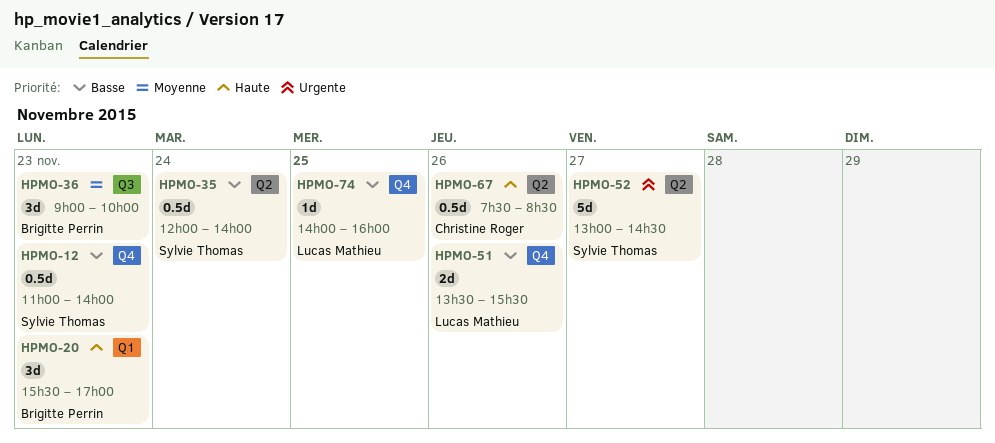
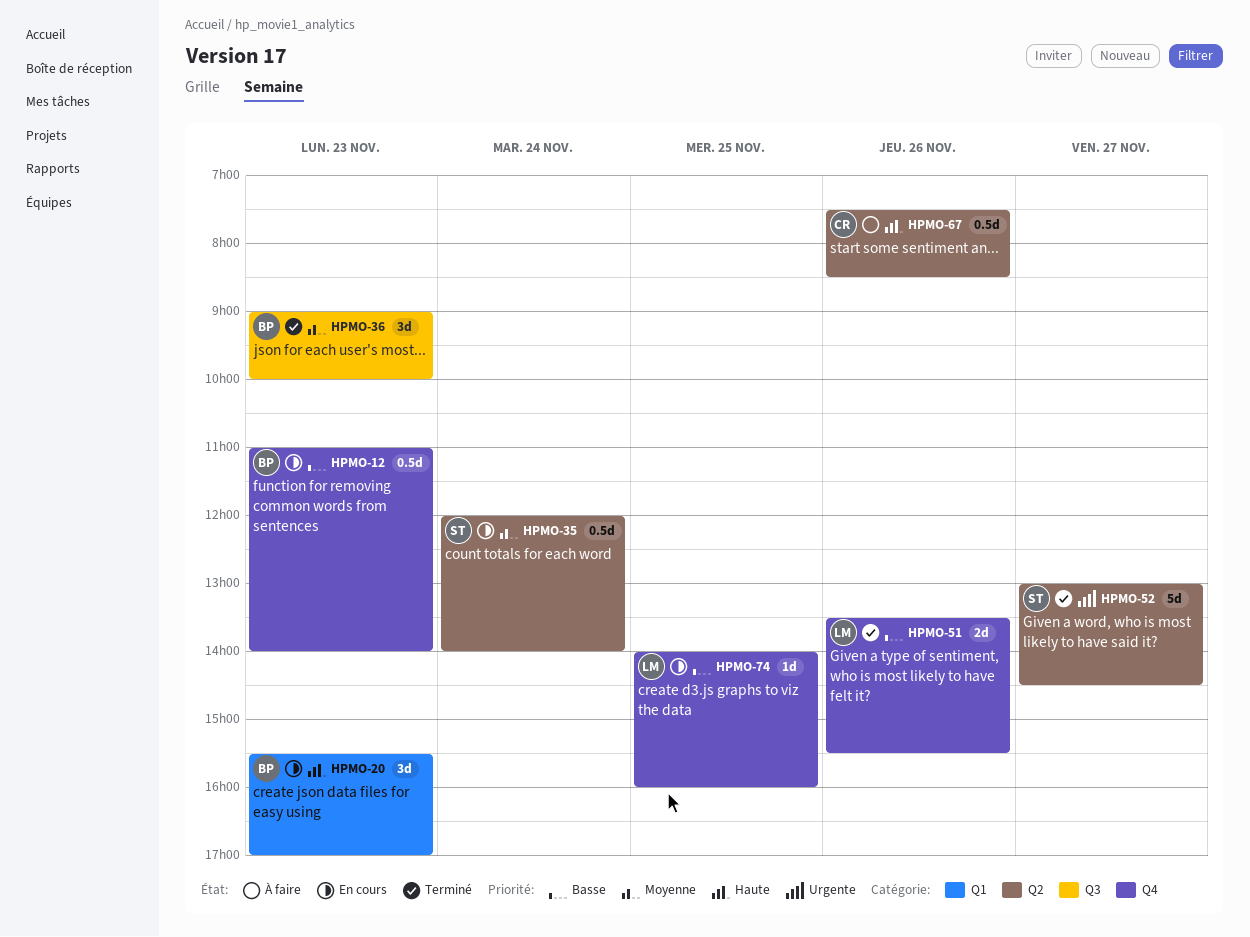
HPMO-12, owner: Sylvie Thomas -> Brigitte Perrin
HPMO-35, priority: Basse -> Moyenne

